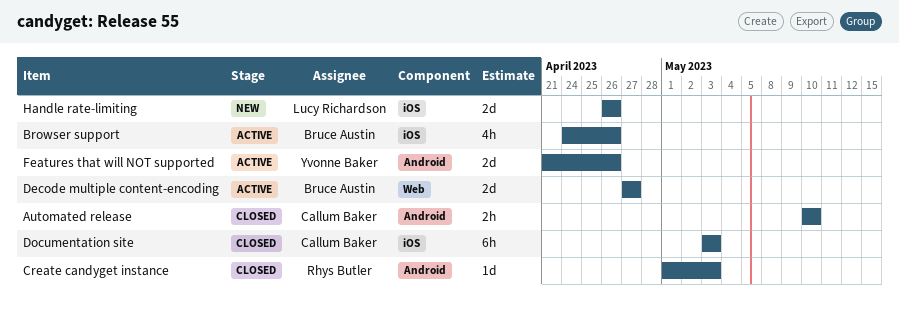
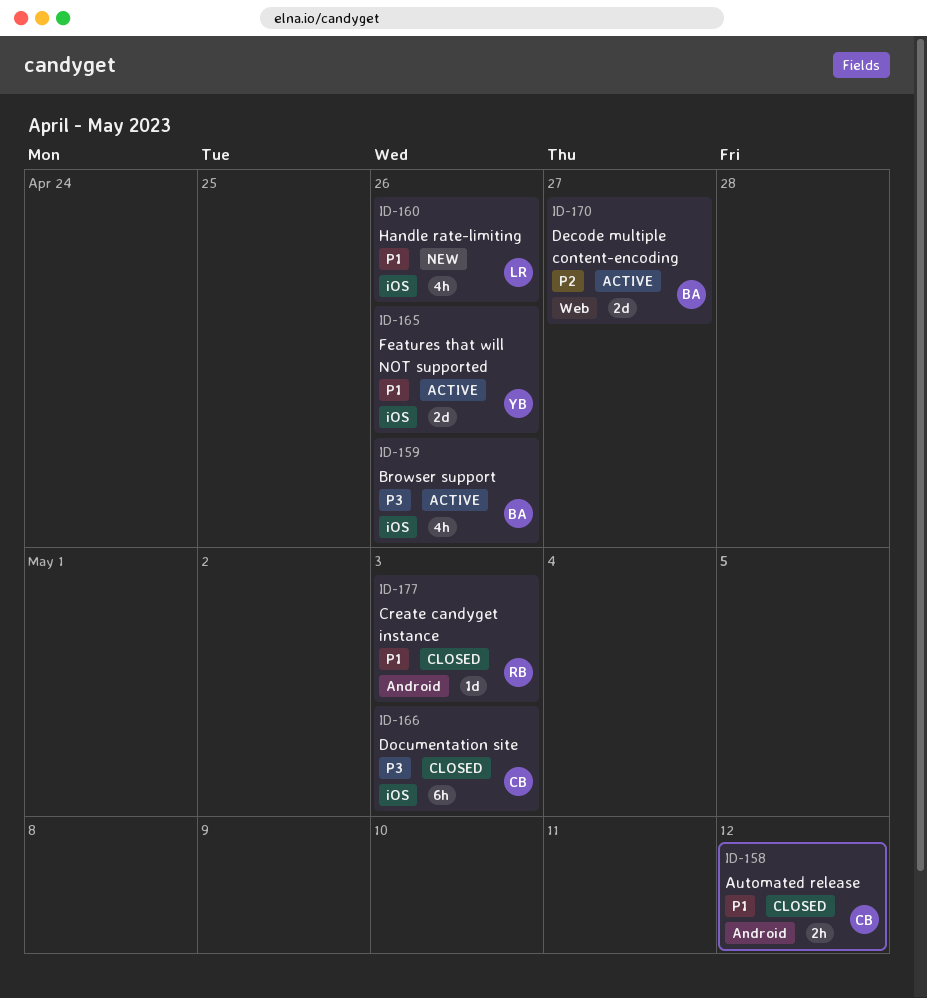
Automated release, due: May 10 -> May 12
Features that will NOT supported, label: Android -> iOS
Handle rate-limiting, estimate: 2d -> 4h

